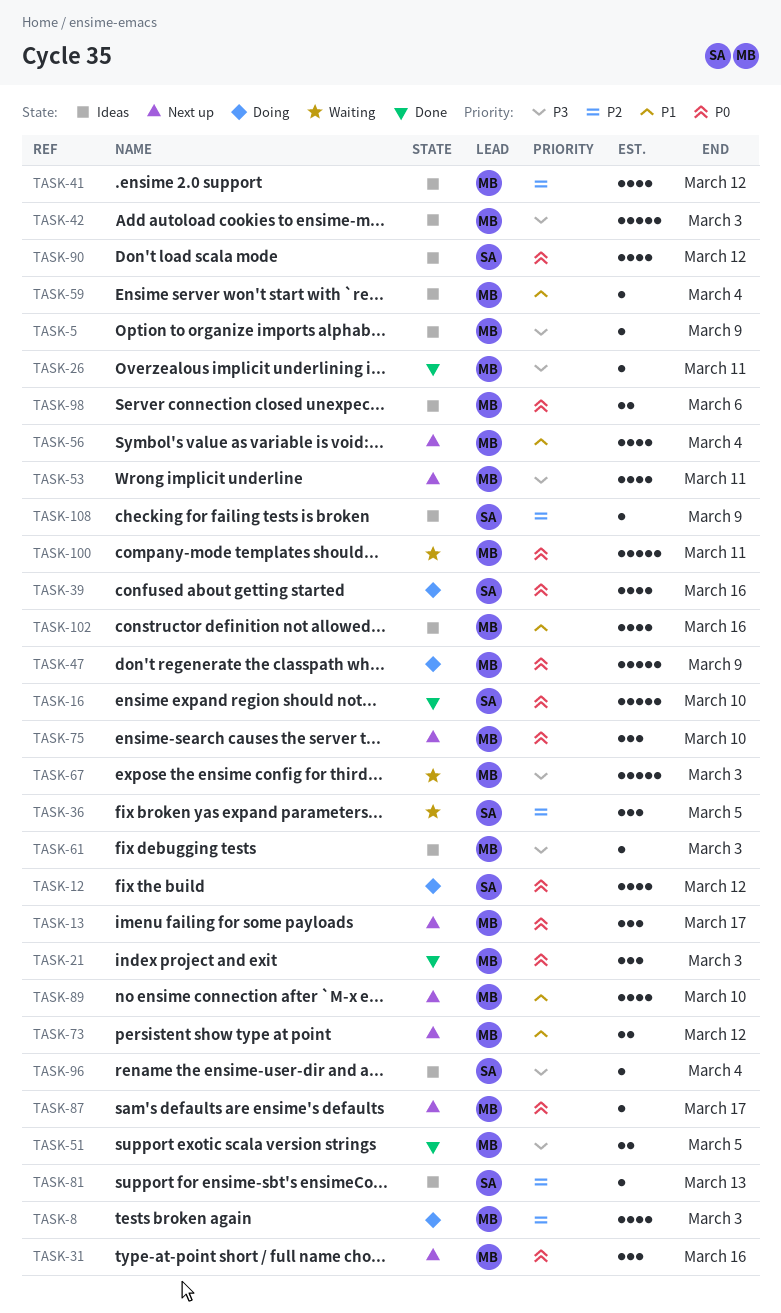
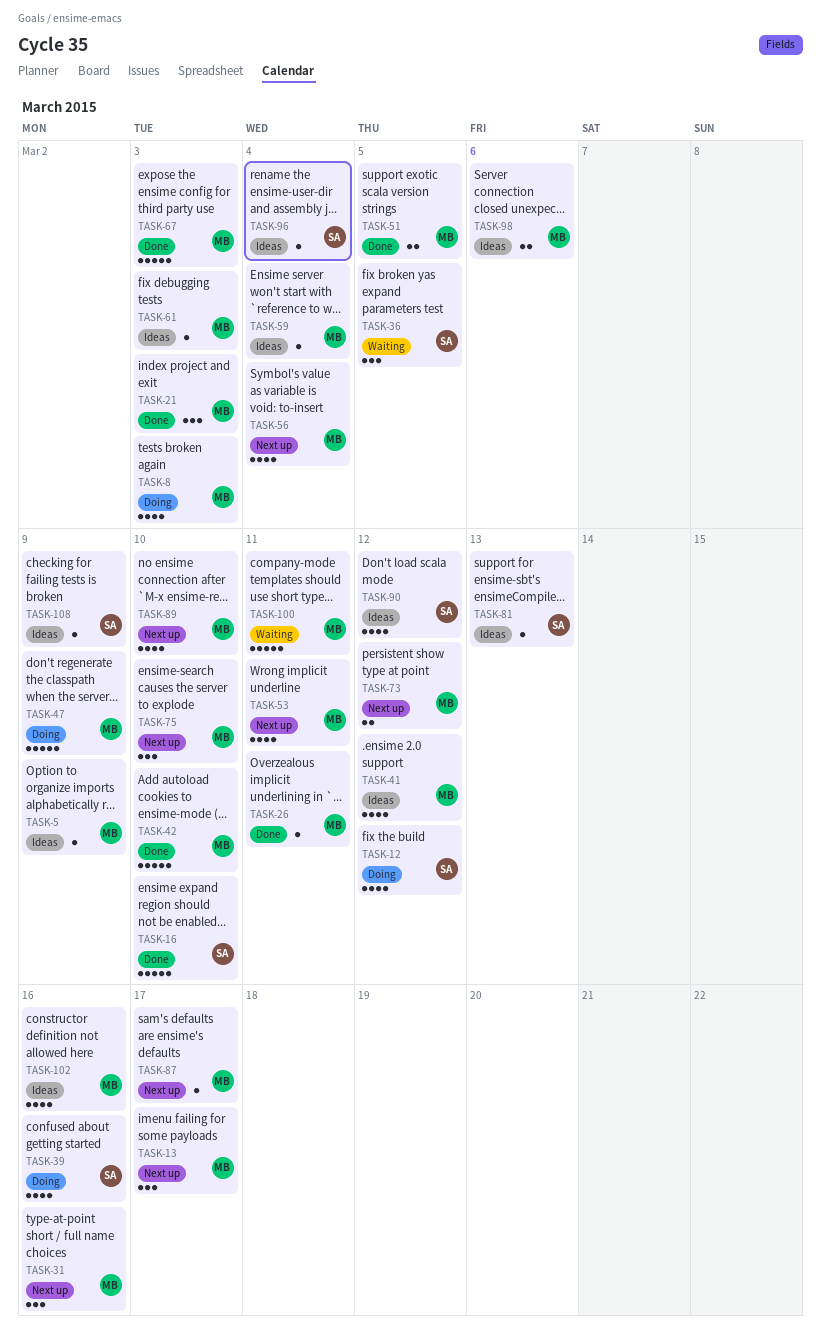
TASK-42, status: Ideas -> Done
TASK-42, due: Mar 3 -> Mar 10
TASK-67, status: Waiting -> Done

